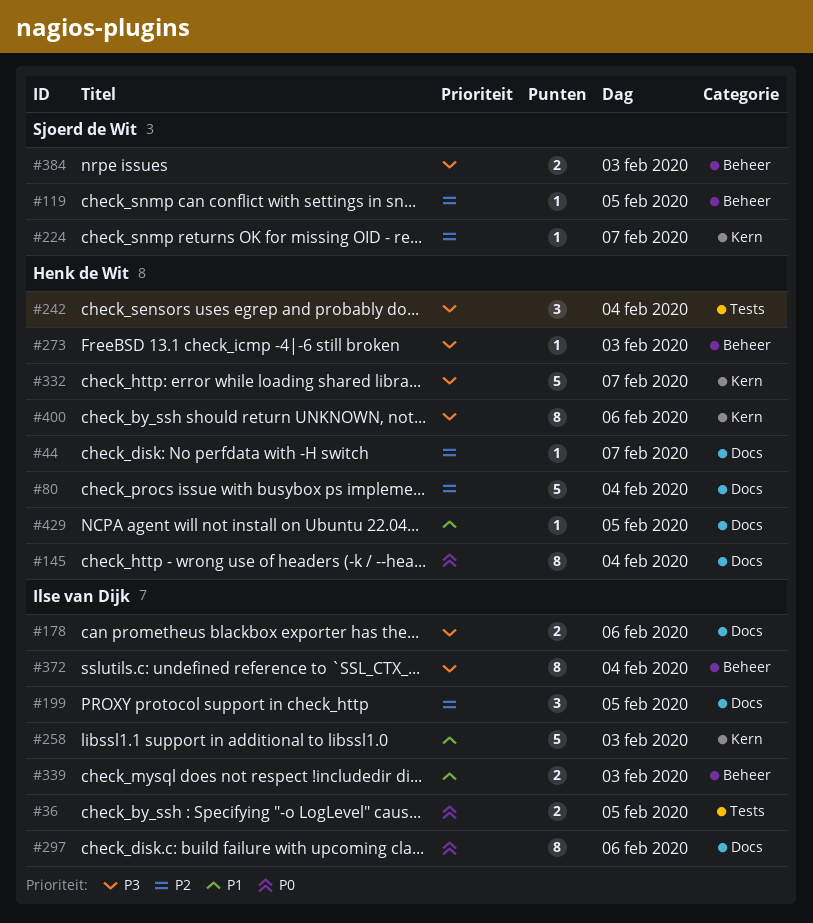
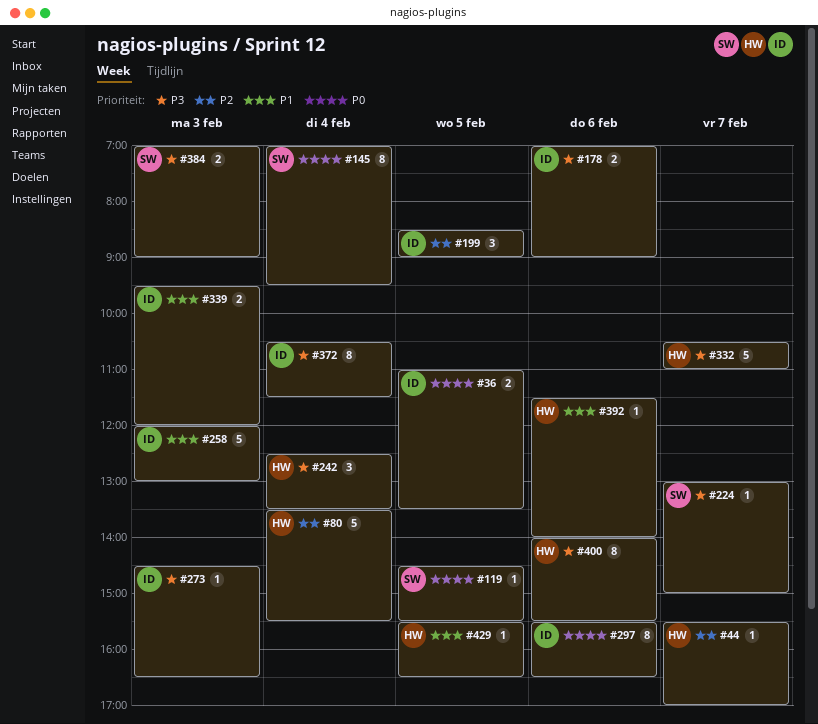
#119, priority: P2 -> P0
#145, owner: Henk de Wit -> Sjoerd de Wit
#224, priority: P2 -> P3
#273, owner: Henk de Wit -> Ilse van Dijk
#392: none -> present

